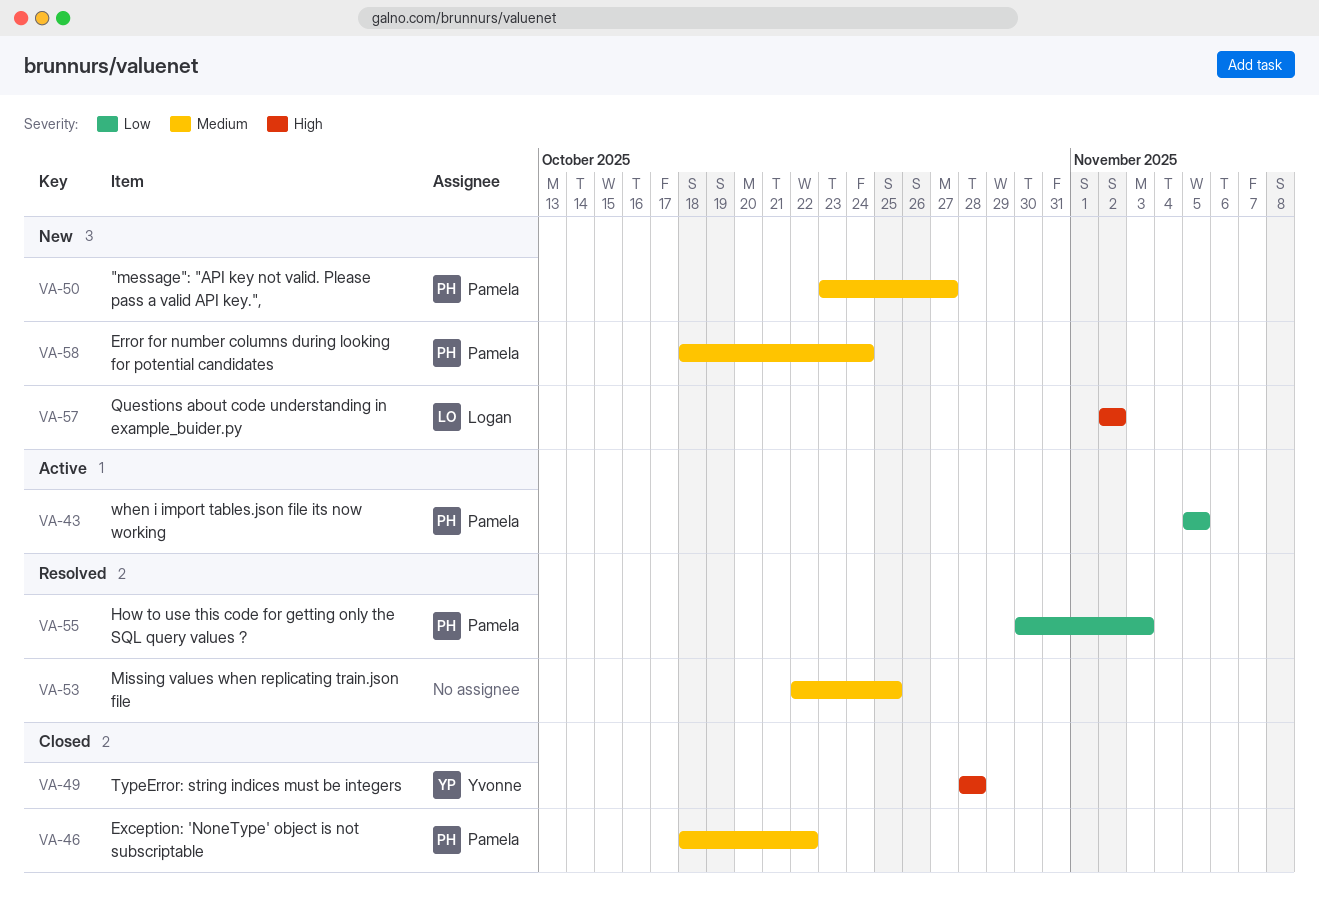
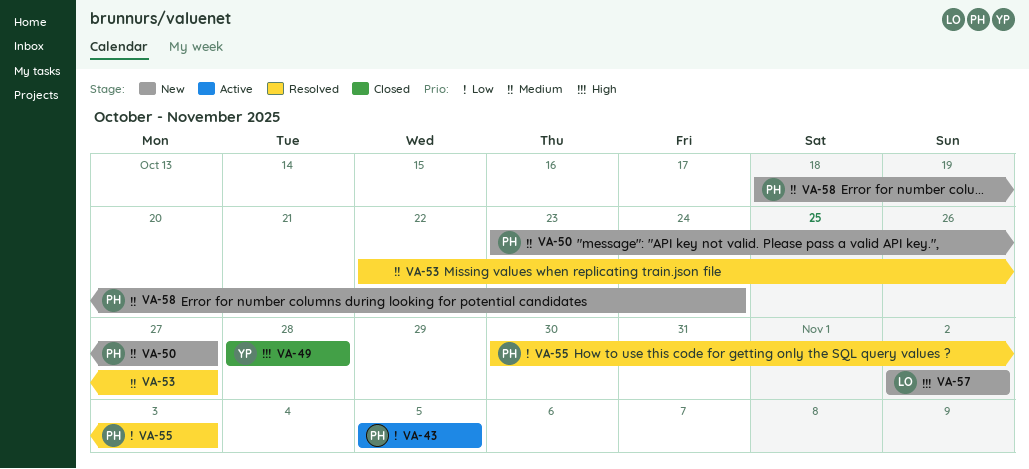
VA-46: present -> none
VA-53, due: Oct 25 -> Oct 27

